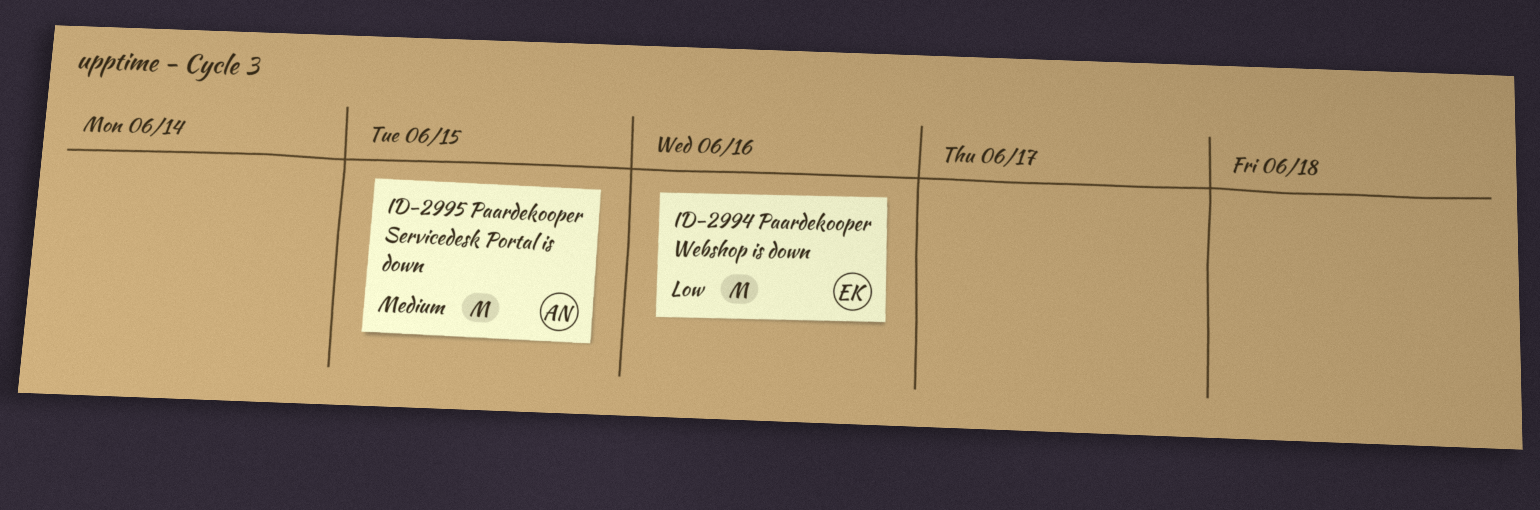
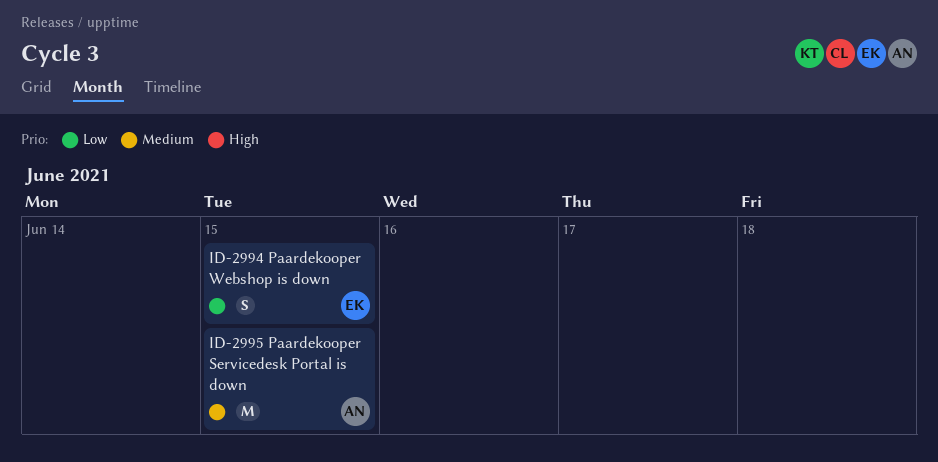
ID-2994, estimate: M -> S
ID-2994, due: Jun 16 -> Jun 15

